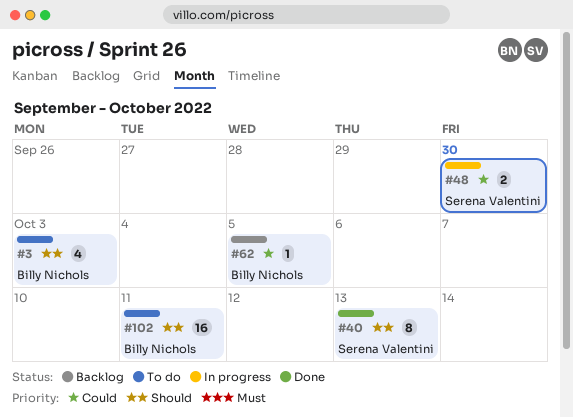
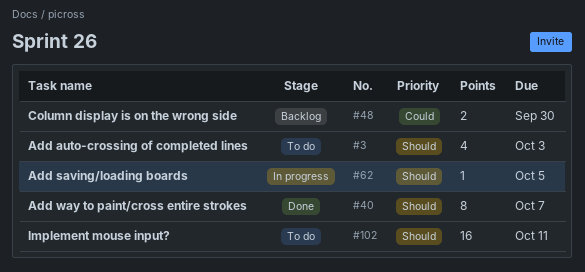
#40, due: Oct 13 -> Oct 7
#48, status: In progress -> Backlog
#62, status: Backlog -> In progress
#62, priority: Could -> Should

